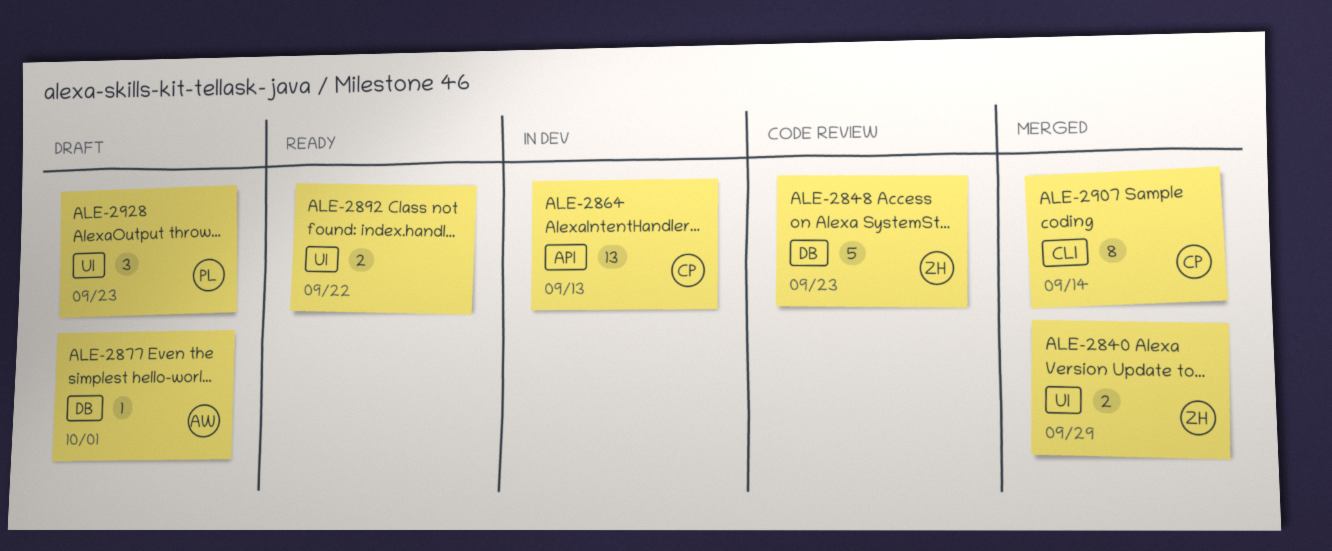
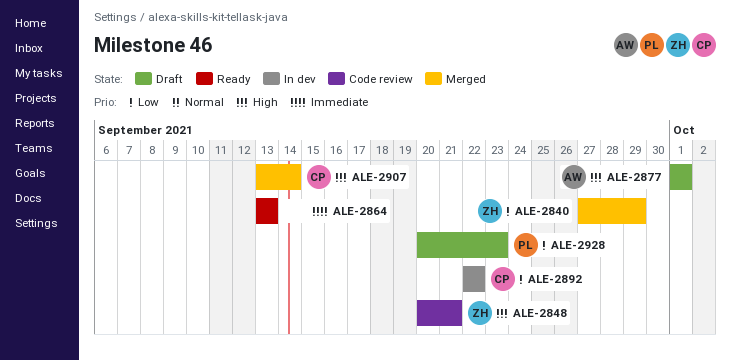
ALE-2848, due: Sep 23 -> Sep 21
ALE-2864, status: In dev -> Ready
ALE-2864, owner: CP -> none
ALE-2892, status: Ready -> In dev
ALE-2892, owner: none -> CP

